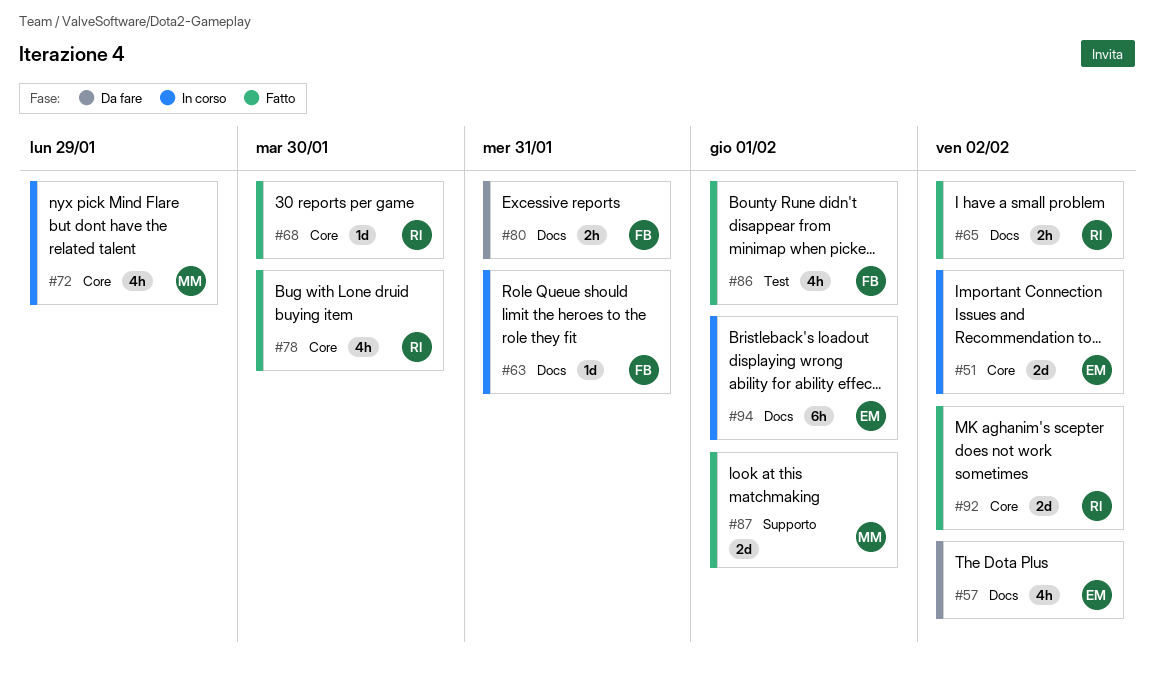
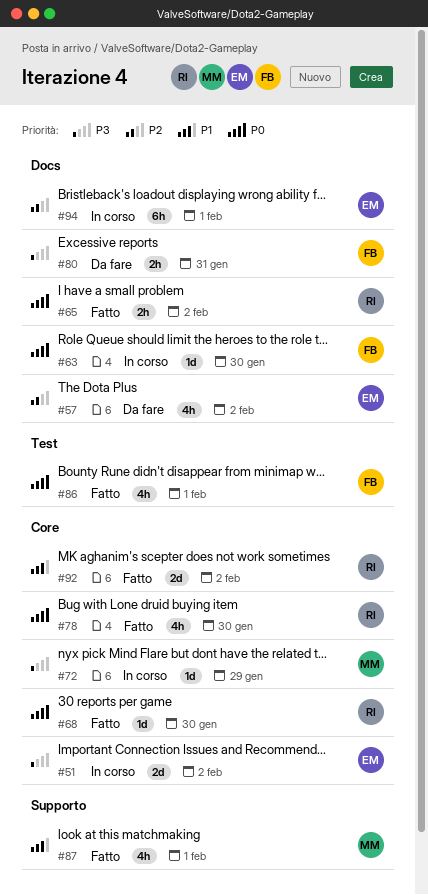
#63, due: Jan 31 -> Jan 30
#72, estimate: 4h -> 1d
#87, estimate: 2d -> 4h

